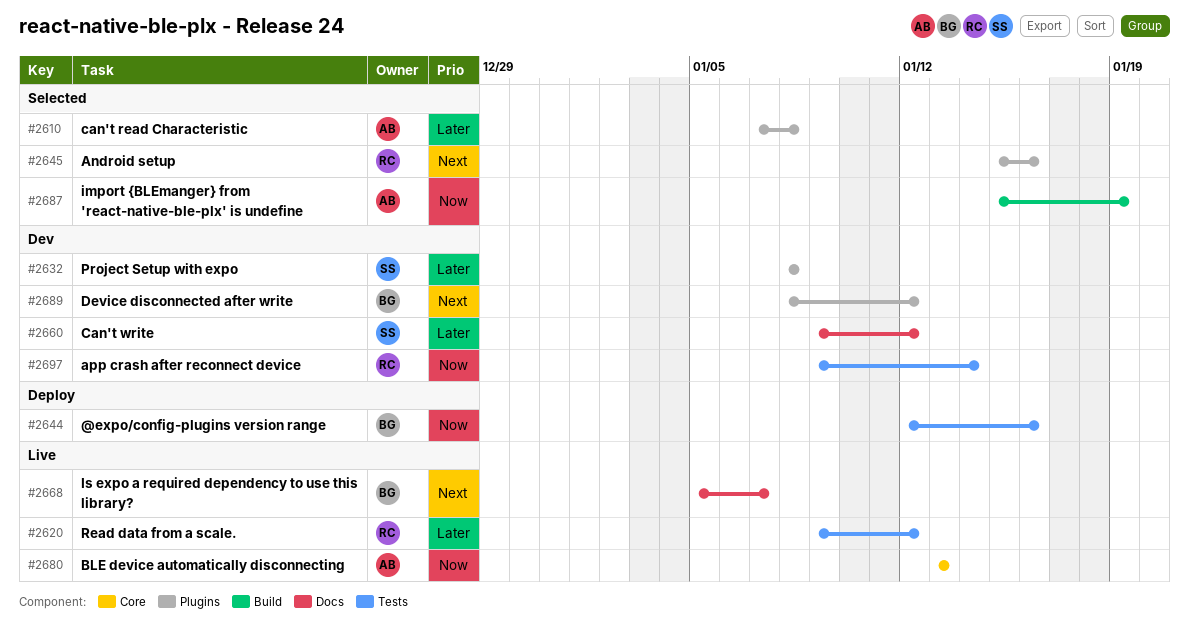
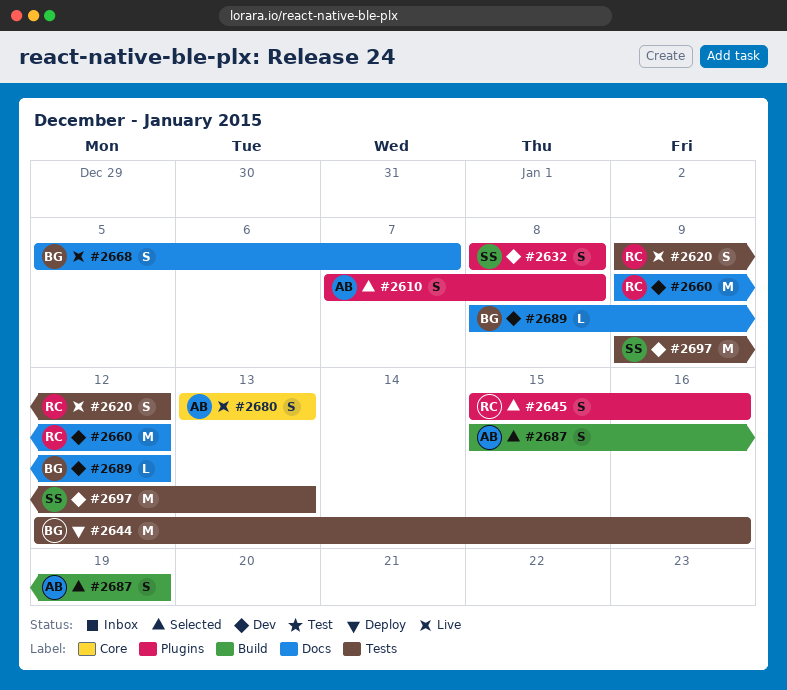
#2660, owner: SS -> RC
#2689, label: Plugins -> Docs
#2697, owner: RC -> SS
#2697, due: Jan 14 -> Jan 13

